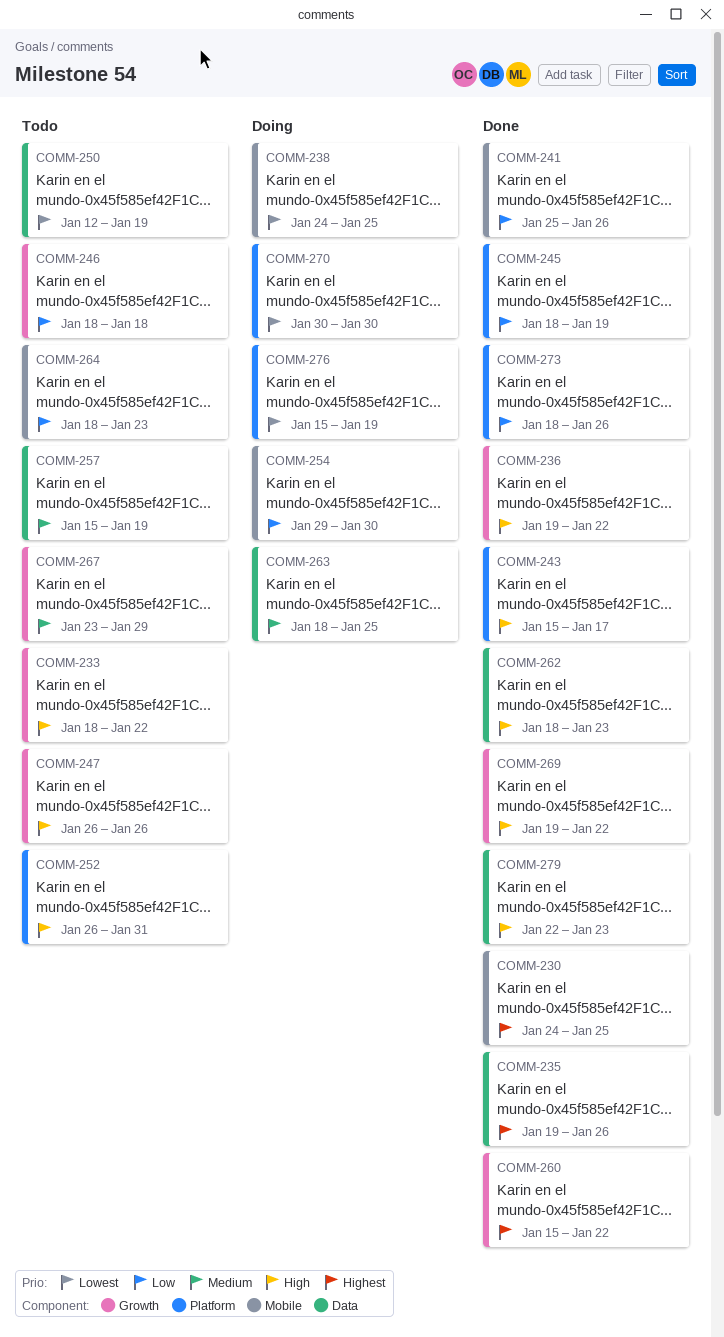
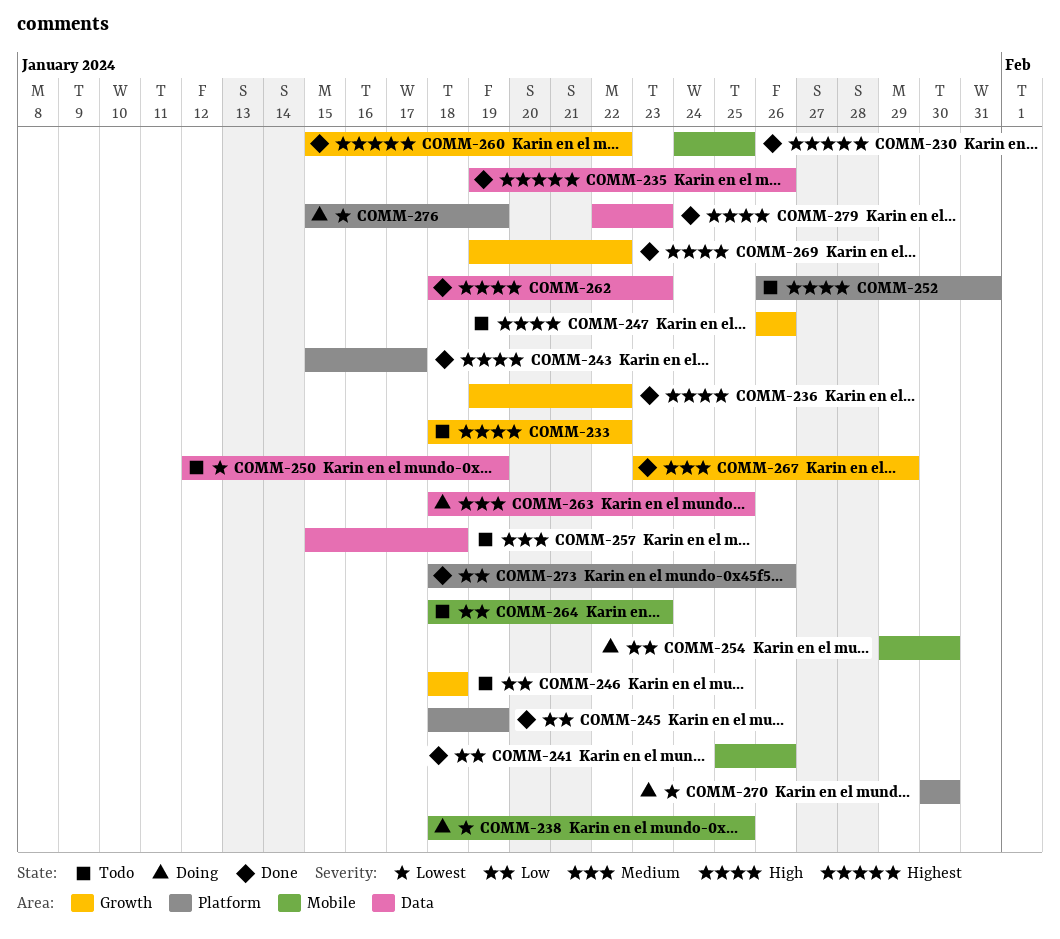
COMM-238, start: Jan 24 -> Jan 18
COMM-257, due: Jan 19 -> Jan 18
COMM-267, status: Todo -> Done

